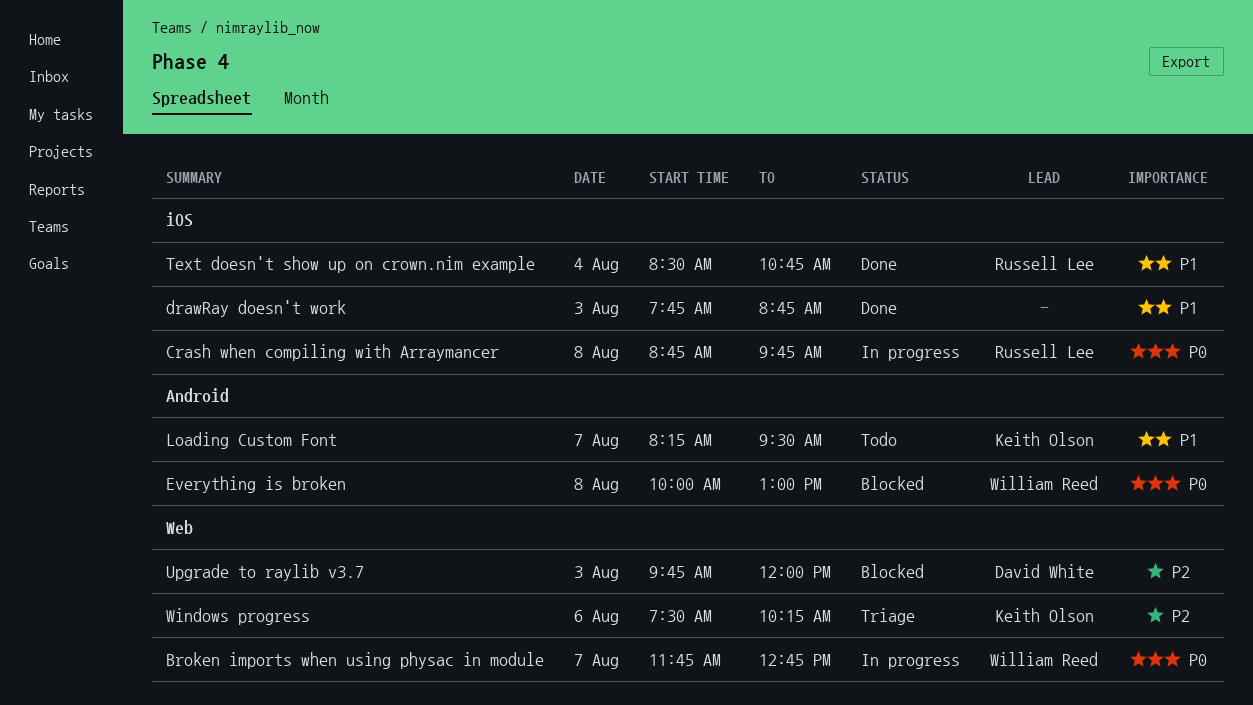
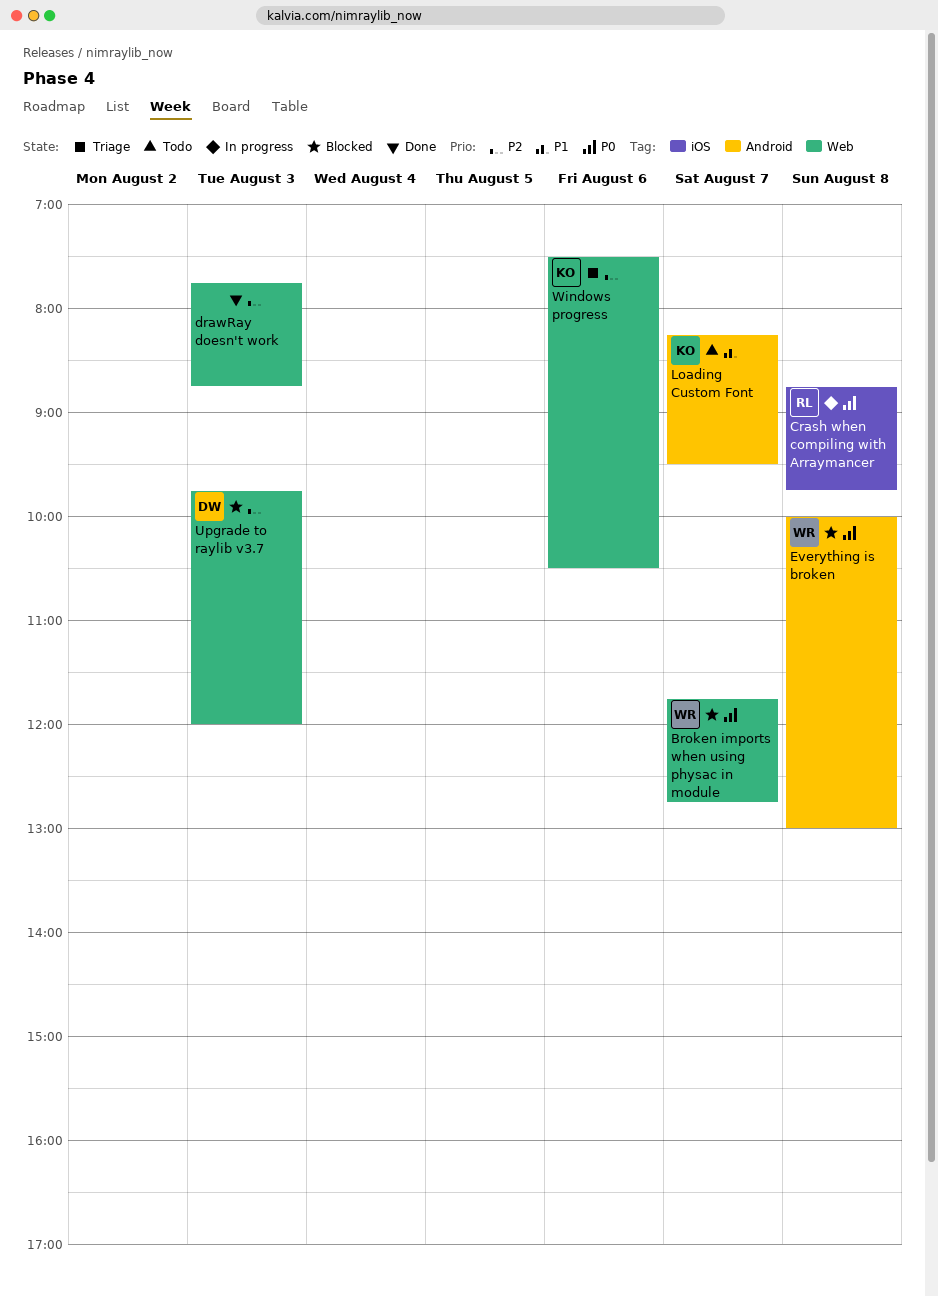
Broken imports when using physac in module, status: In progress -> Blocked
drawRay doesn't work, priority: P1 -> P2
drawRay doesn't work, label: iOS -> Web
Text doesn't show up on crown.nim example: present -> none
Windows progress, ends: 10:15 -> 10:30

